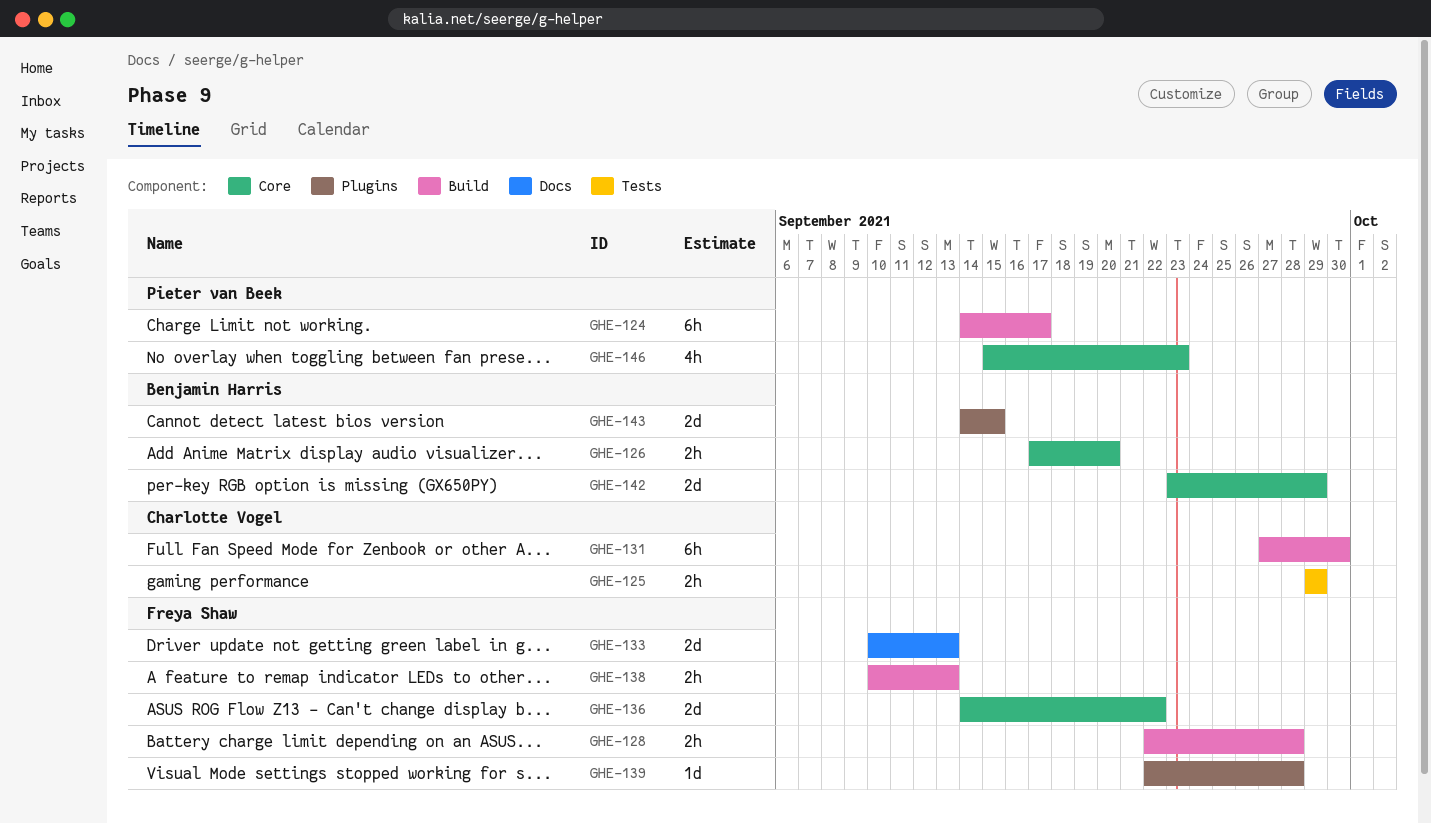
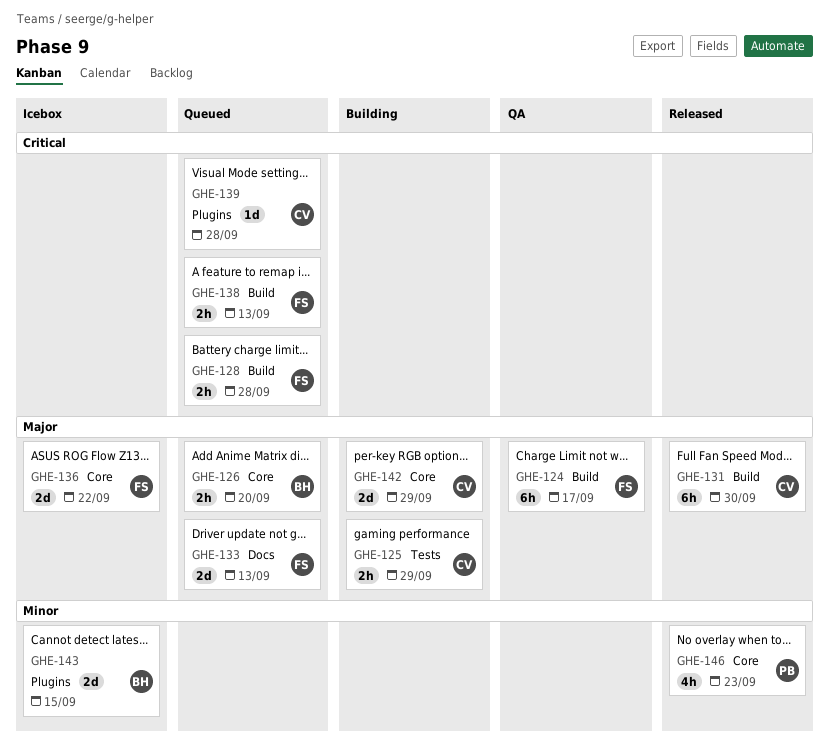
GHE-124, owner: Pieter van Beek -> Freya Shaw
GHE-139, owner: Freya Shaw -> Charlotte Vogel
GHE-142, owner: Benjamin Harris -> Charlotte Vogel

